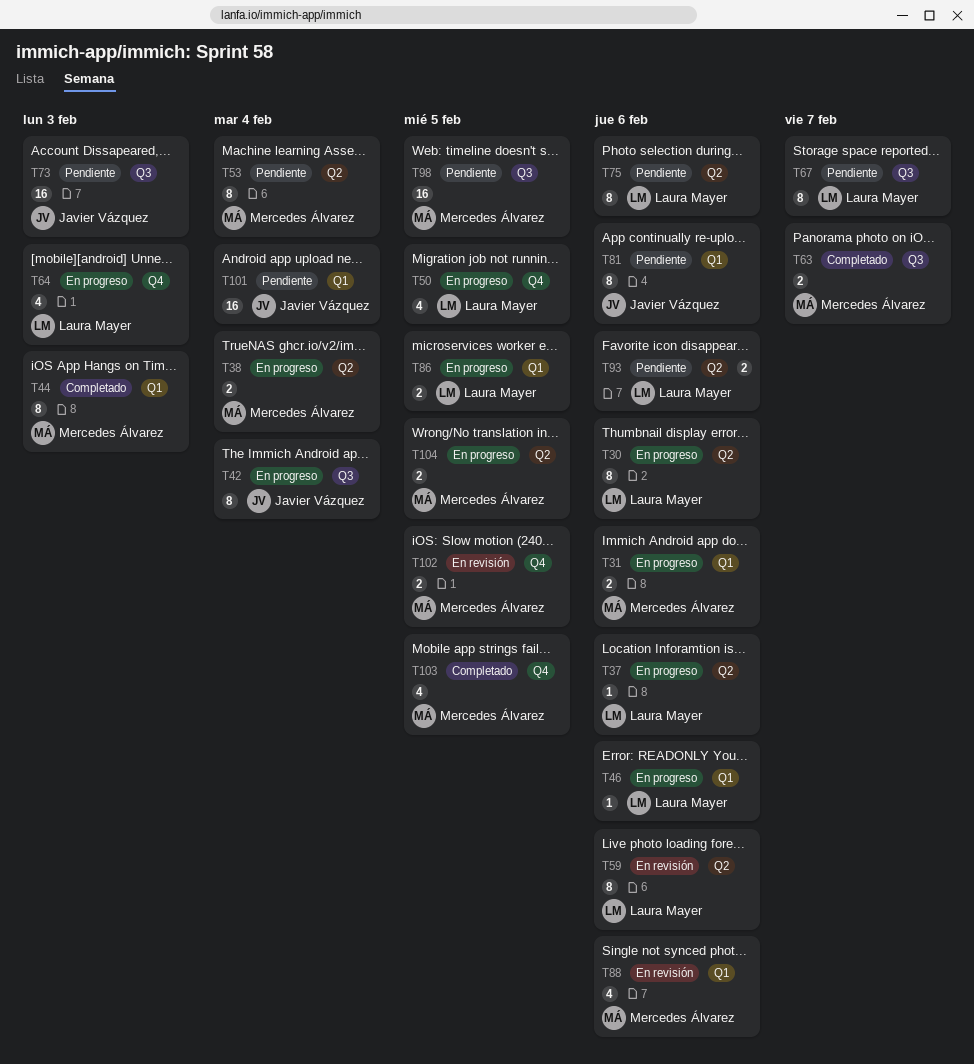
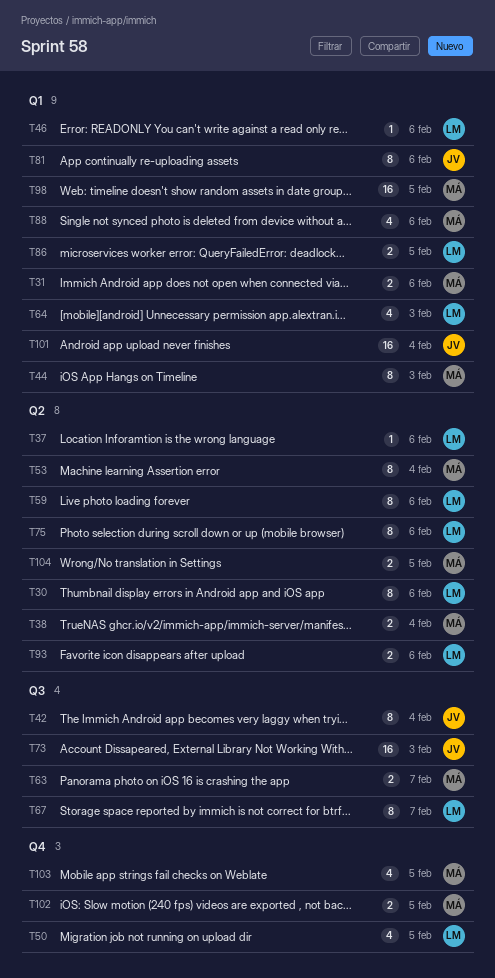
T64, label: Q4 -> Q1
T98, label: Q3 -> Q1

